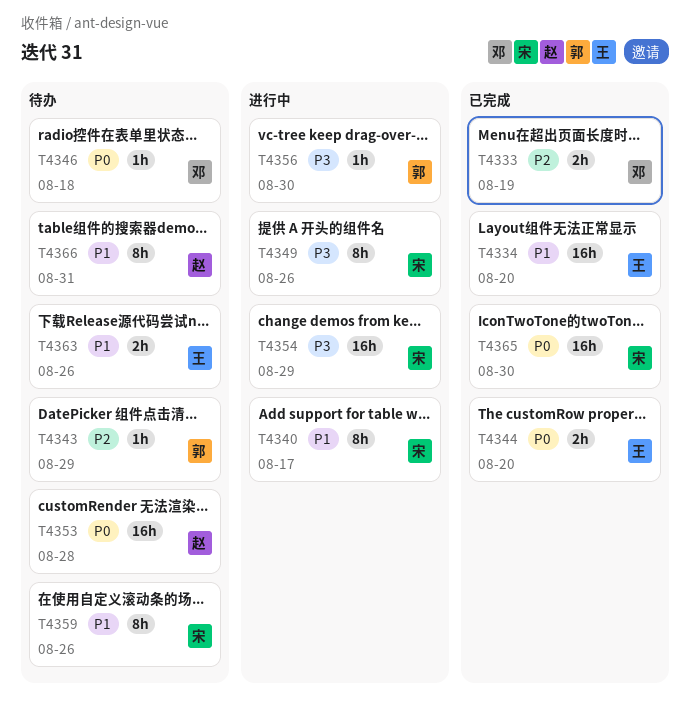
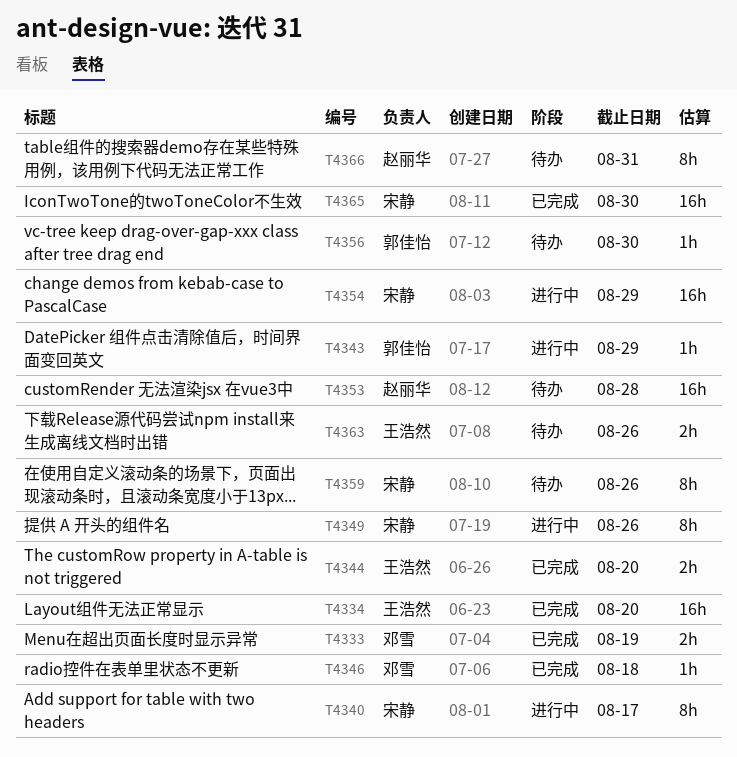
T4343, status: 待办 -> 进行中
T4346, status: 待办 -> 已完成
T4356, status: 进行中 -> 待办

